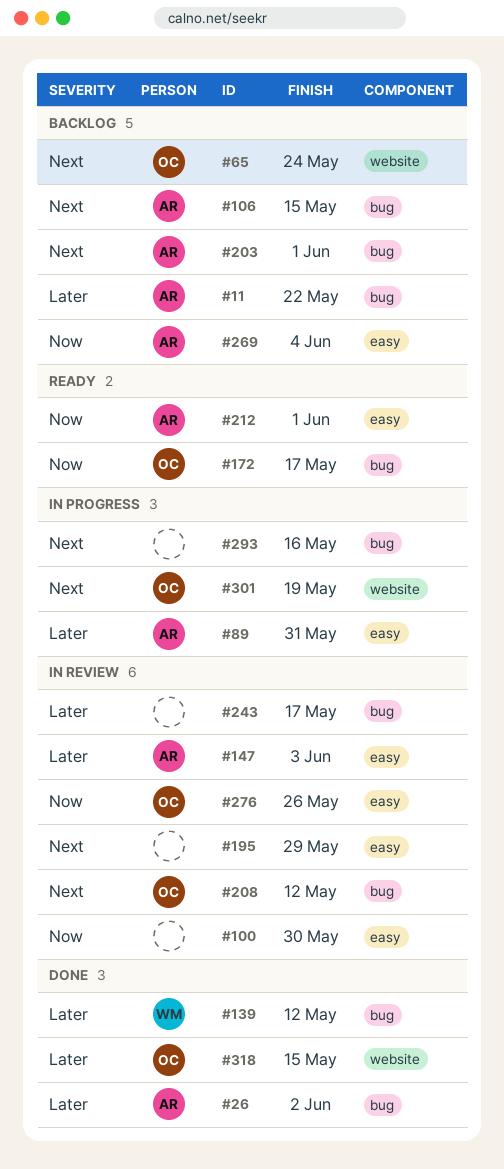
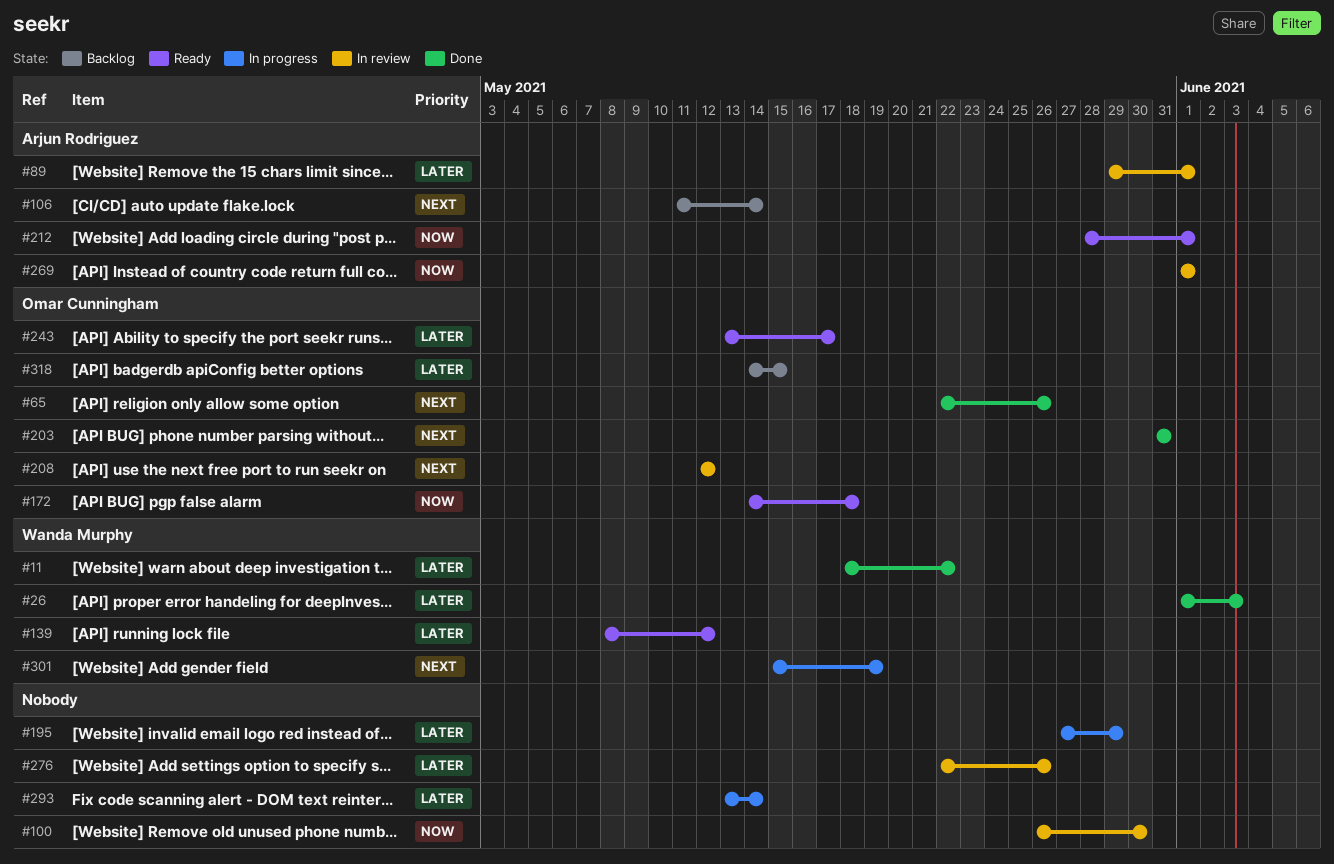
#11, status: Backlog -> Done
#11, owner: Arjun Rodriguez -> Wanda Murphy
#26, owner: Arjun Rodriguez -> Wanda Murphy
#26, due: Jun 2 -> Jun 3
#65, status: Backlog -> Done
#65, due: May 24 -> May 26
#89, status: In progress -> In review
#89, due: May 31 -> Jun 1
#106, due: May 15 -> May 14
#139, status: Done -> Ready
#147: present -> none
#172, due: May 17 -> May 18
#195, status: In review -> In progress
#195, priority: Next -> Later
#203, status: Backlog -> Done
#203, owner: Arjun Rodriguez -> Omar Cunningham
#203, due: Jun 1 -> May 31
#243, status: In review -> Ready
#243, owner: none -> Omar Cunningham
#269, status: Backlog -> In review
#269, due: Jun 4 -> Jun 1
#276, owner: Omar Cunningham -> none
#276, priority: Now -> Later
#293, priority: Next -> Later
#293, due: May 16 -> May 14
#301, owner: Omar Cunningham -> Wanda Murphy
#318, status: Done -> Backlog

